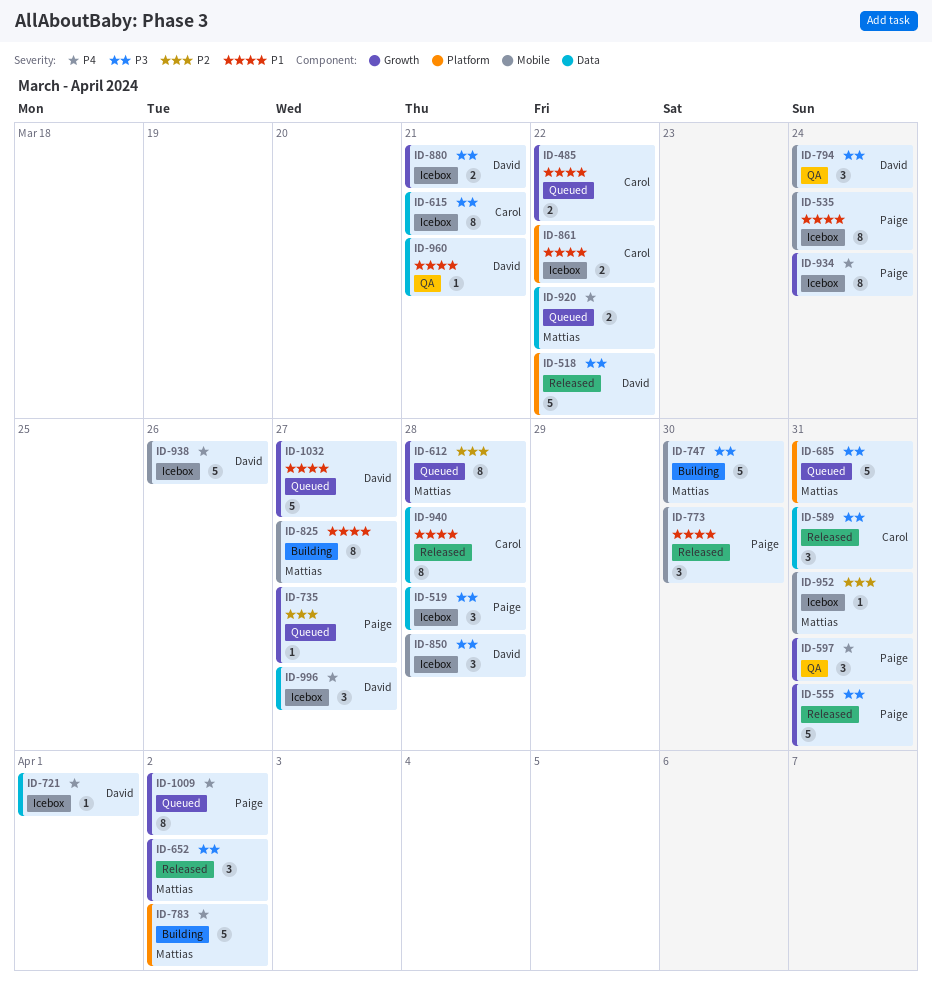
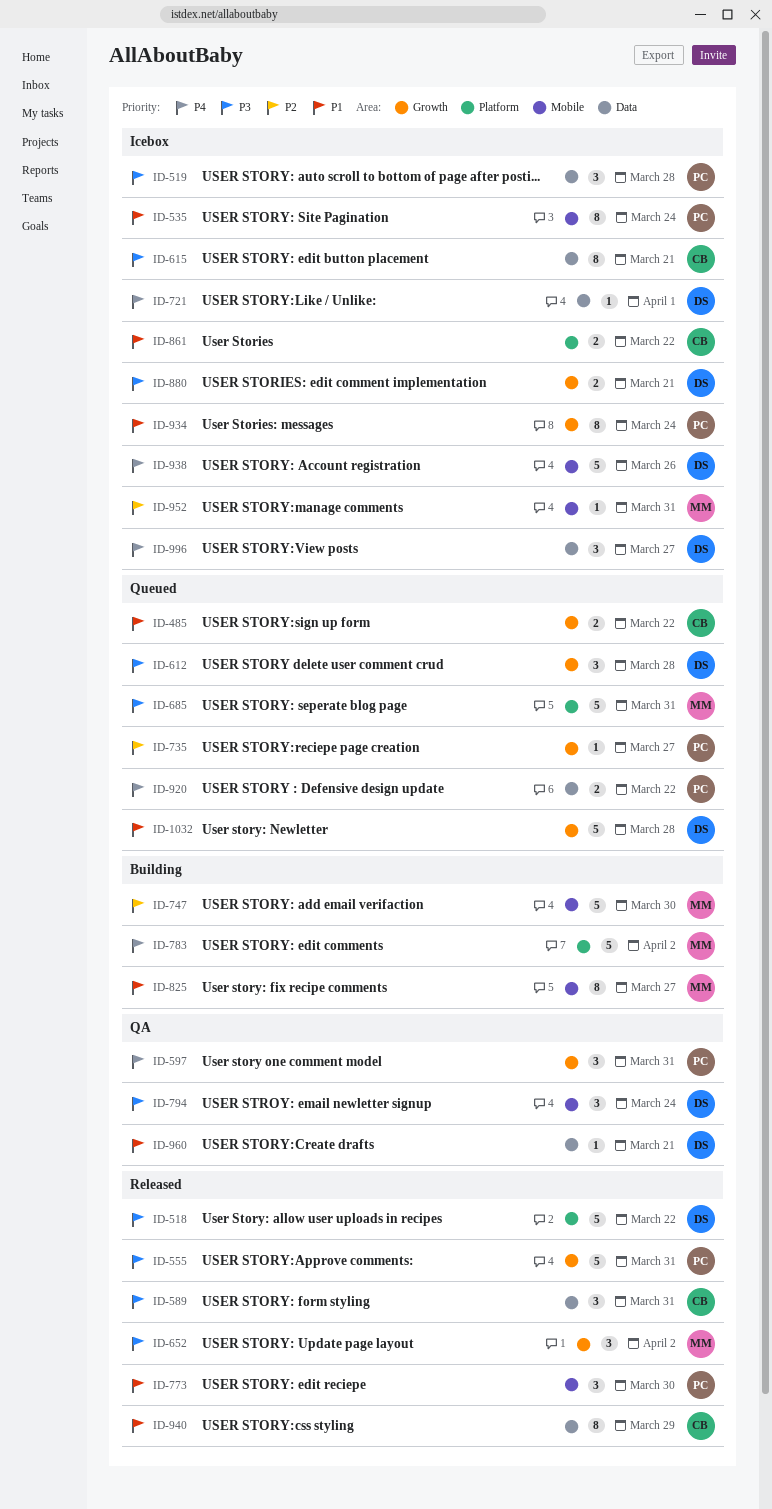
ID-612, owner: Mattias -> David
ID-612, priority: P2 -> P3
ID-612, estimate: 8 -> 3
ID-747, priority: P3 -> P2
ID-850: present -> none
ID-920, owner: Mattias -> Paige
ID-934, priority: P4 -> P1
ID-940, due: Mar 28 -> Mar 29
ID-1009: present -> none
ID-1032, due: Mar 27 -> Mar 28

